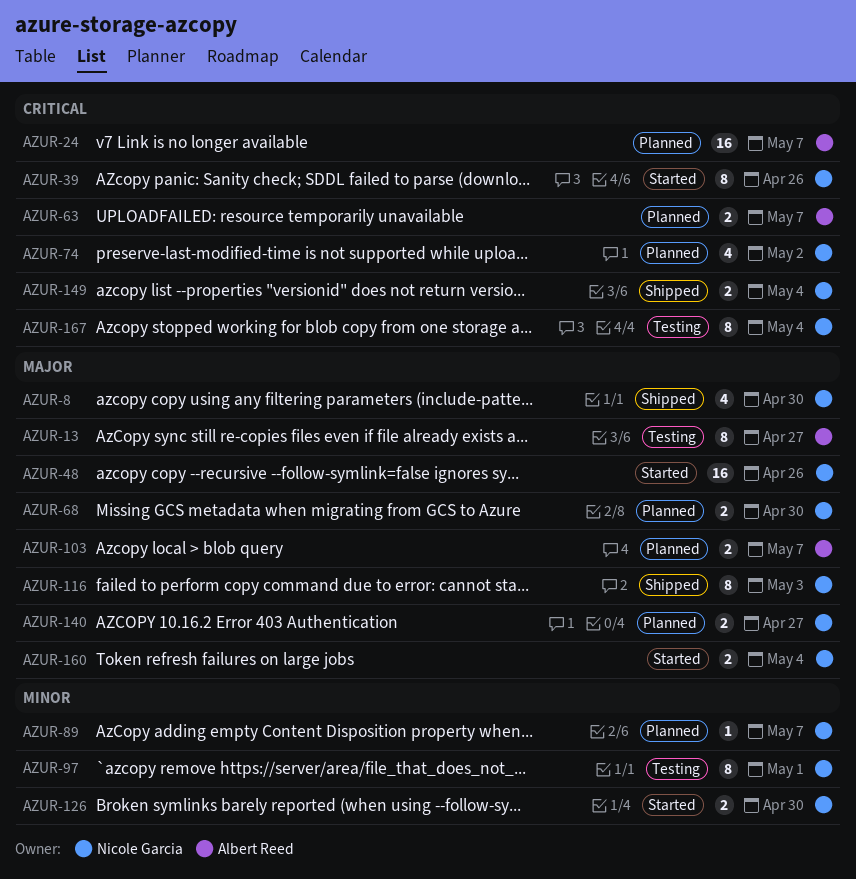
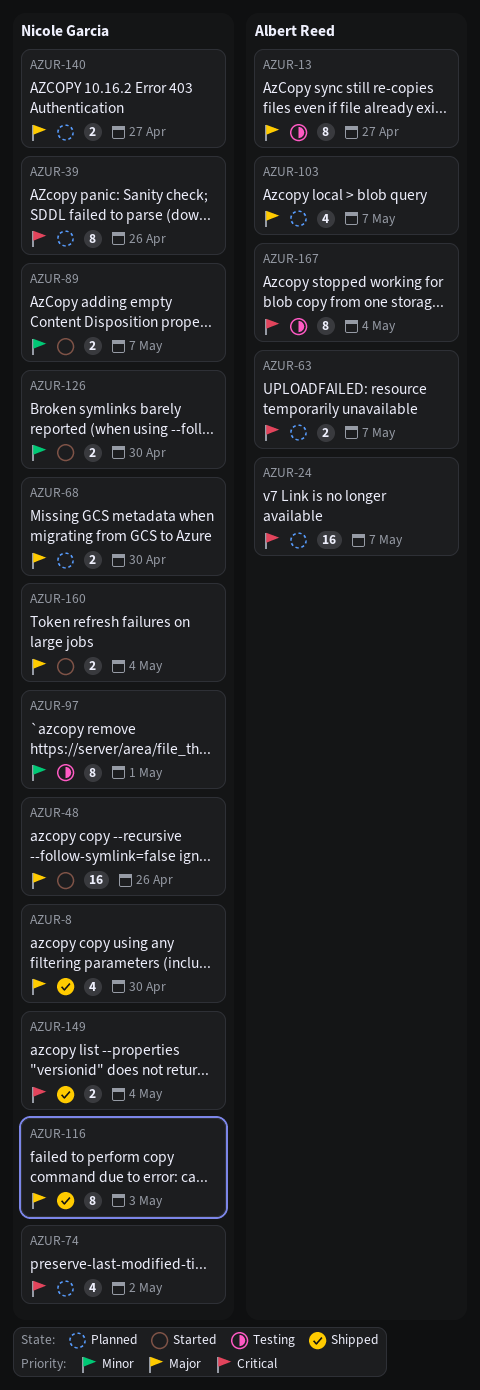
AZUR-39, status: Started -> Planned
AZUR-89, status: Planned -> Started
AZUR-89, estimate: 1 -> 2
AZUR-103, estimate: 2 -> 4
AZUR-167, owner: Nicole Garcia -> Albert Reed

